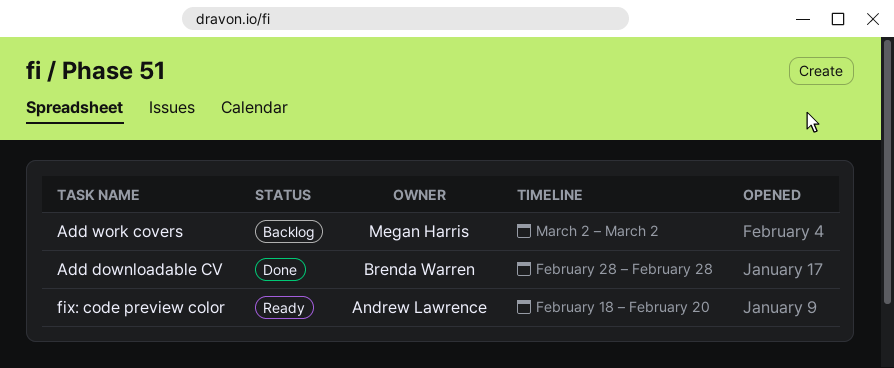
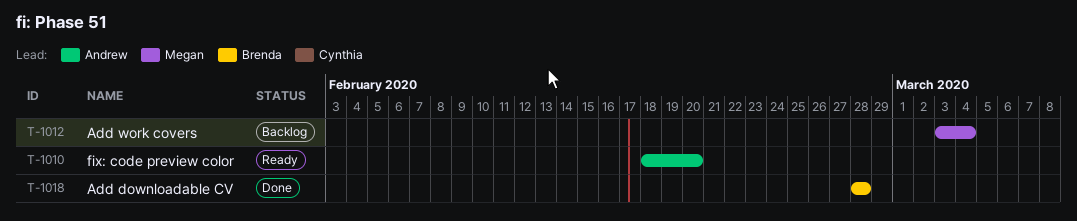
Add work covers, start: Mar 2 -> Mar 3
Add work covers, due: Mar 2 -> Mar 4

